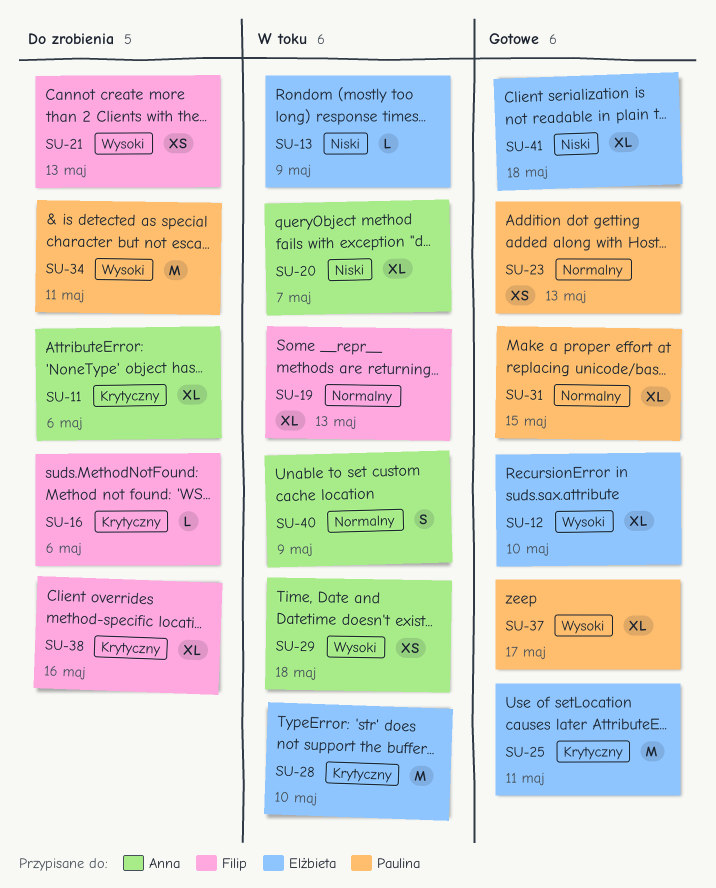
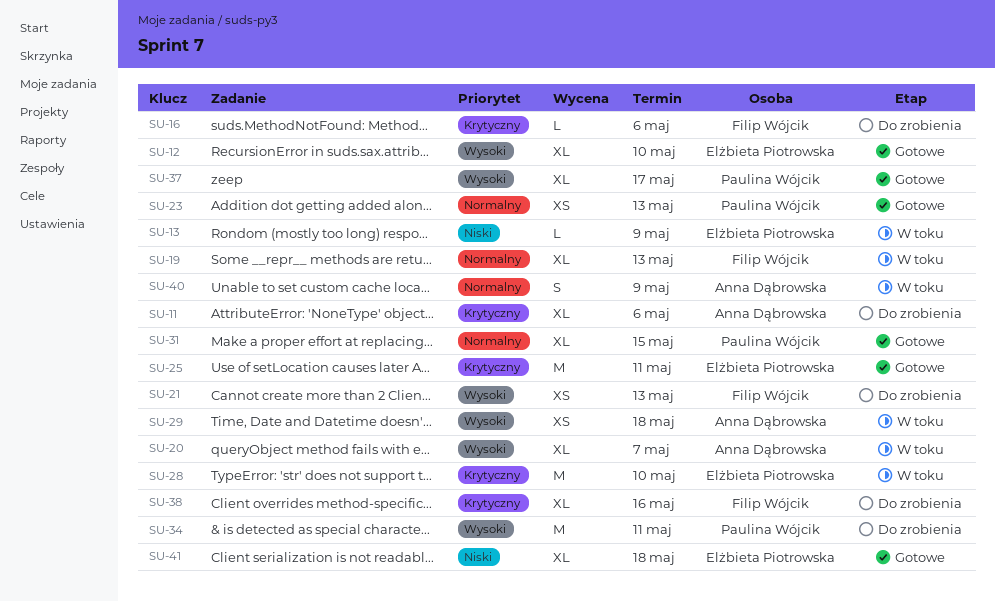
SU-20, priority: Niski -> Wysoki

